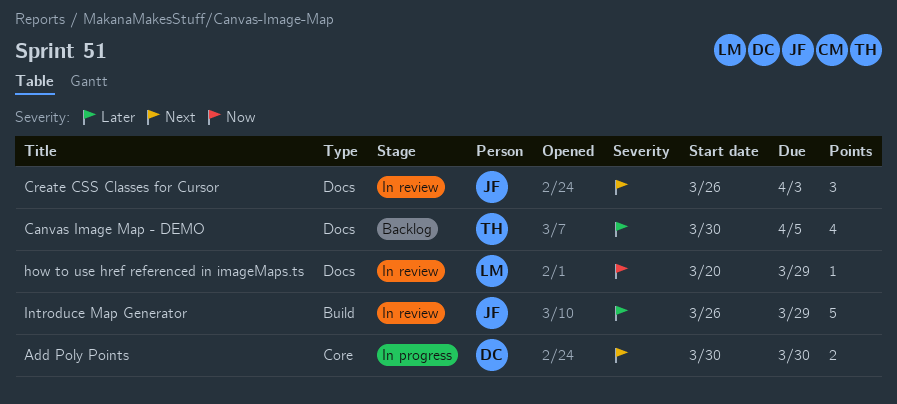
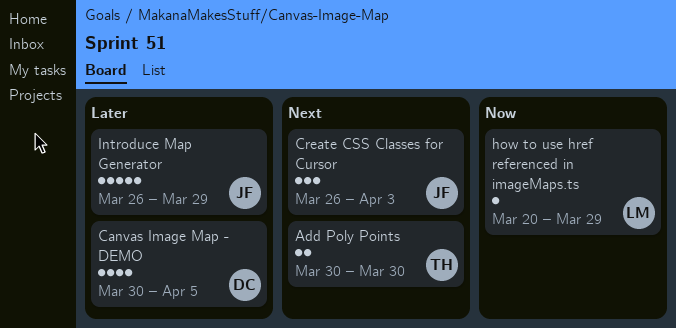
Add Poly Points, owner: DC -> TH
Canvas Image Map - DEMO, owner: TH -> DC

